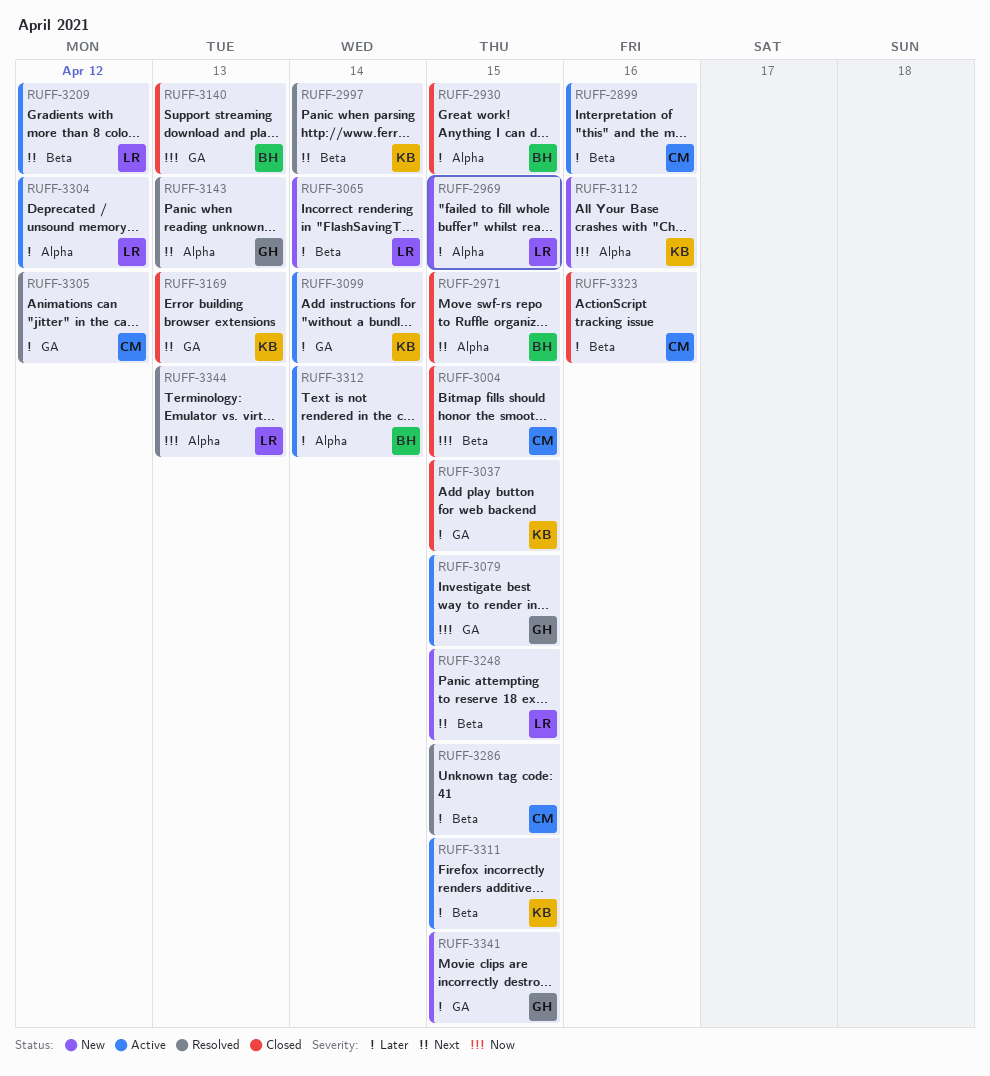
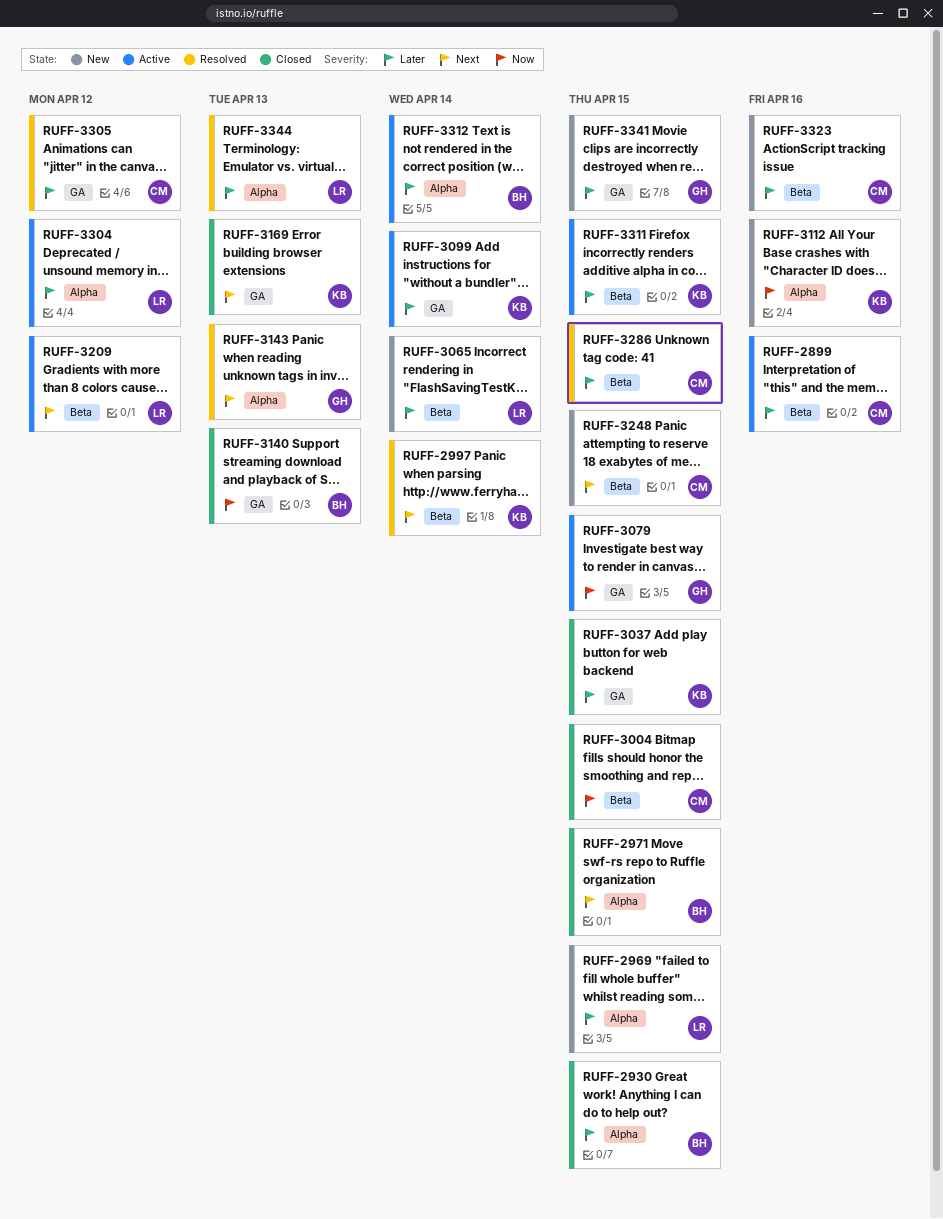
RUFF-3248, owner: LR -> CM
RUFF-3323, status: Closed -> New
RUFF-3344, priority: Now -> Later

